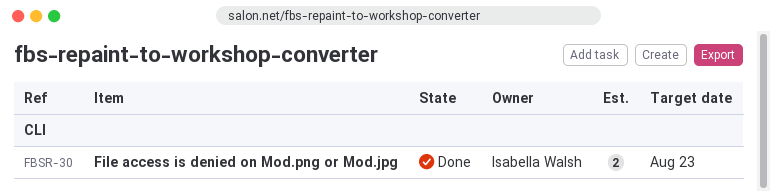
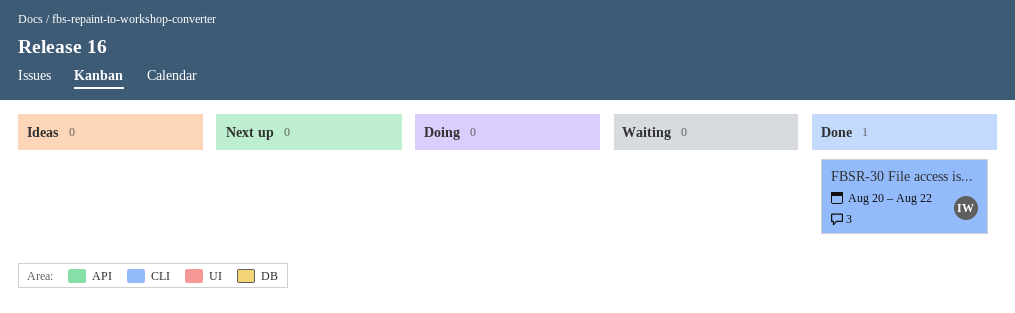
FBSR-30, due: Aug 23 -> Aug 22

